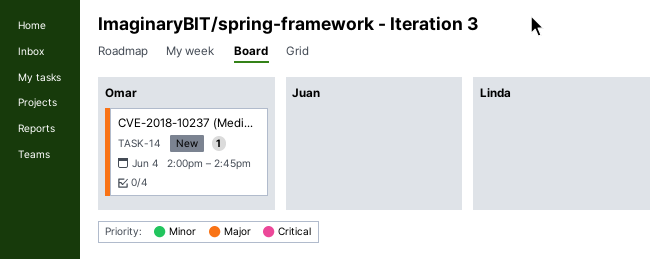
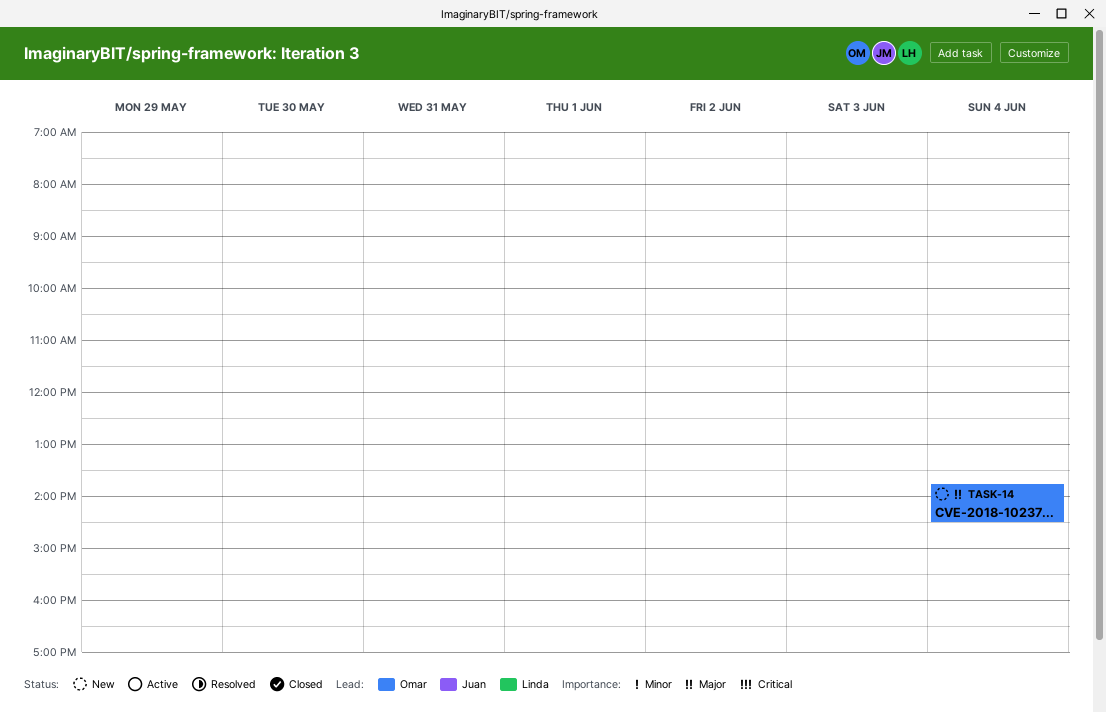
TASK-14, begins: 14:00 -> 13:45
TASK-14, ends: 14:45 -> 14:30

